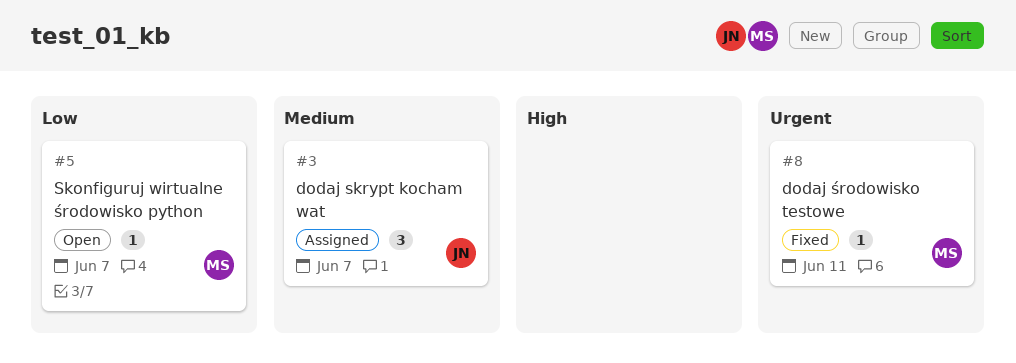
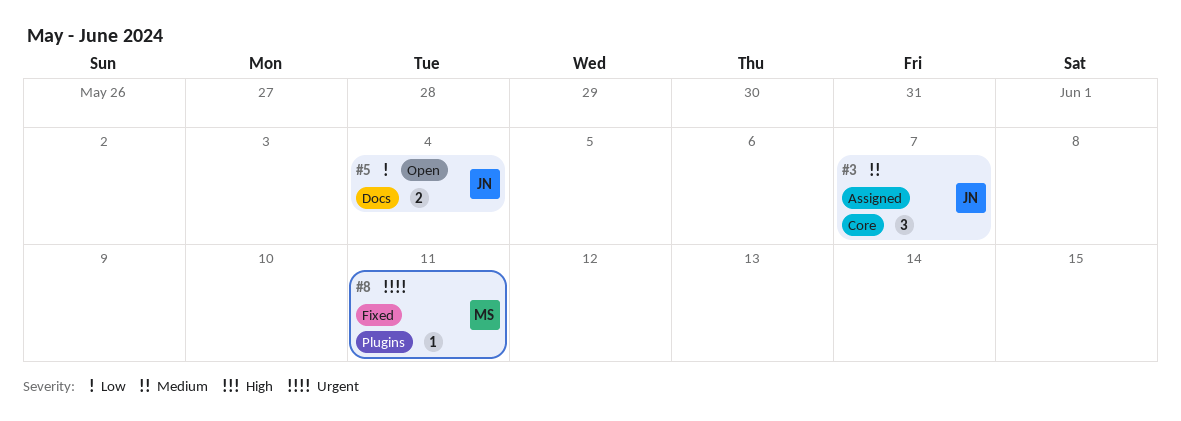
#5, owner: MS -> JN
#5, estimate: 1 -> 2
#5, due: Jun 7 -> Jun 4

